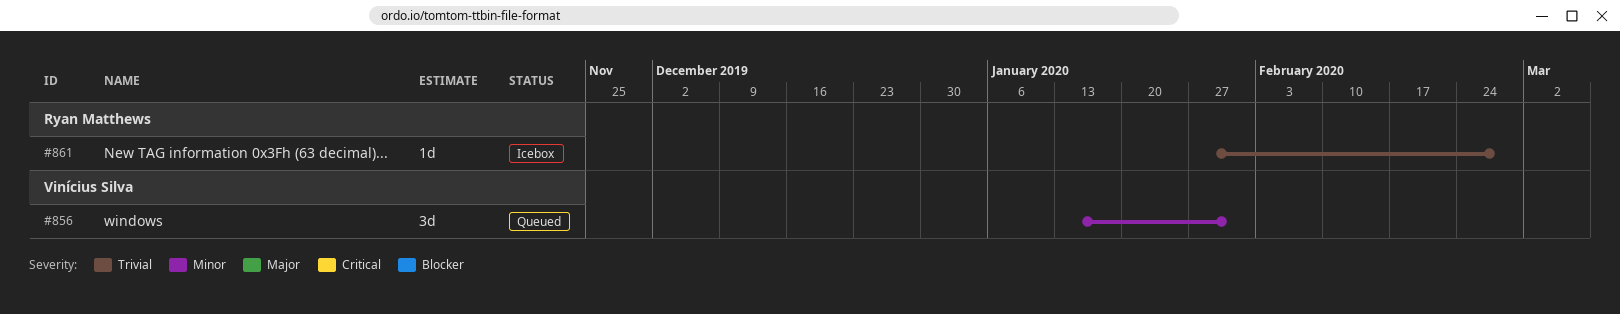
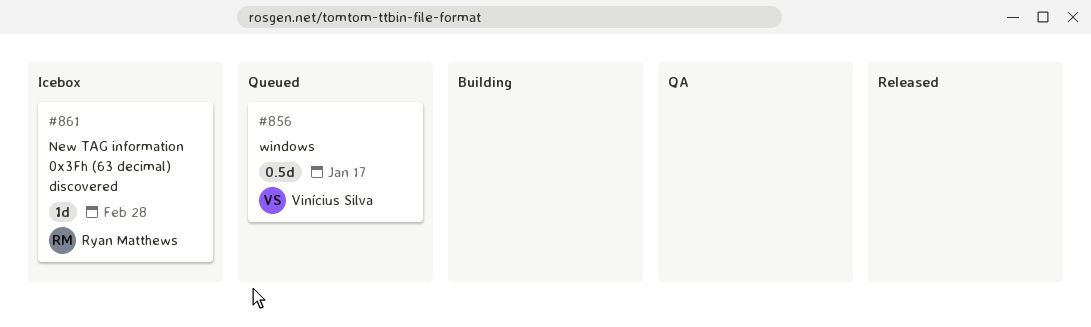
#856, estimate: 3d -> 0.5d
#856, due: Jan 31 -> Jan 17

